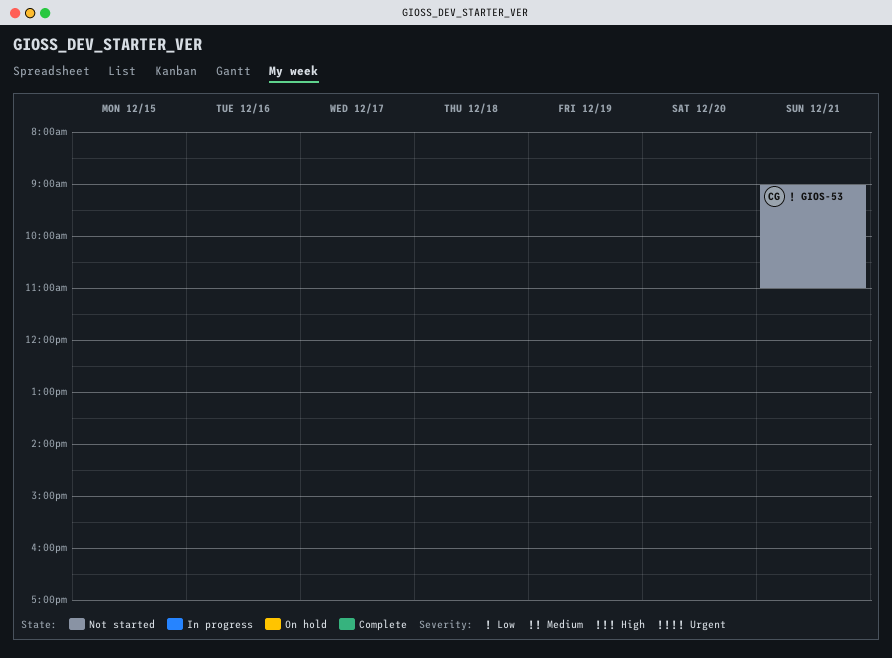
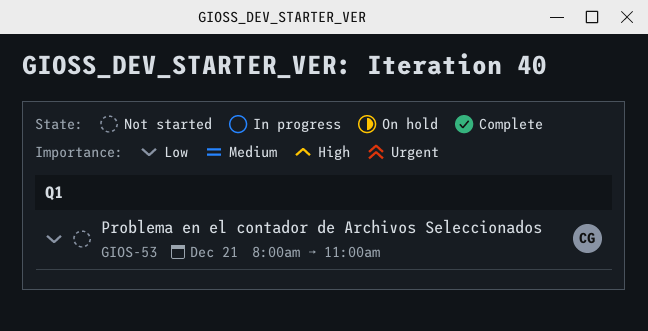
GIOS-53, begins: 09:00 -> 08:00

